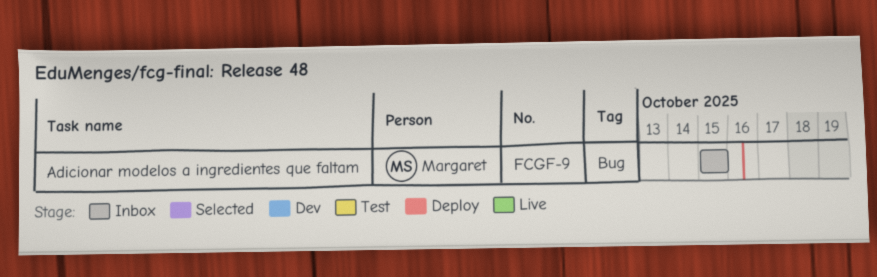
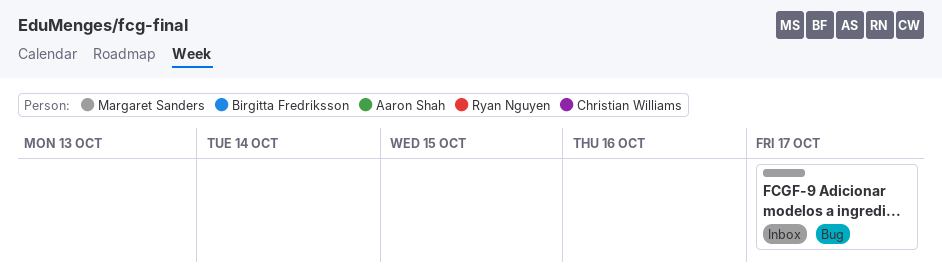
FCGF-9, due: Oct 15 -> Oct 17

